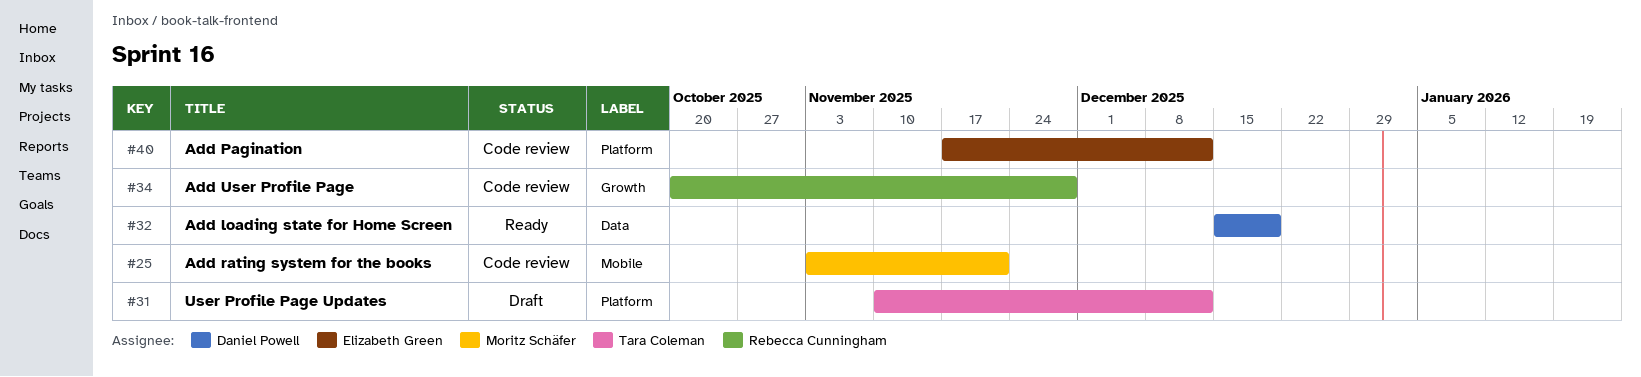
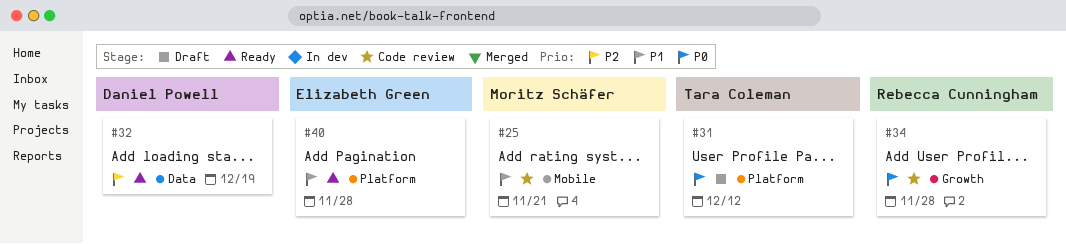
#40, status: Code review -> Ready
#40, due: Dec 12 -> Nov 28

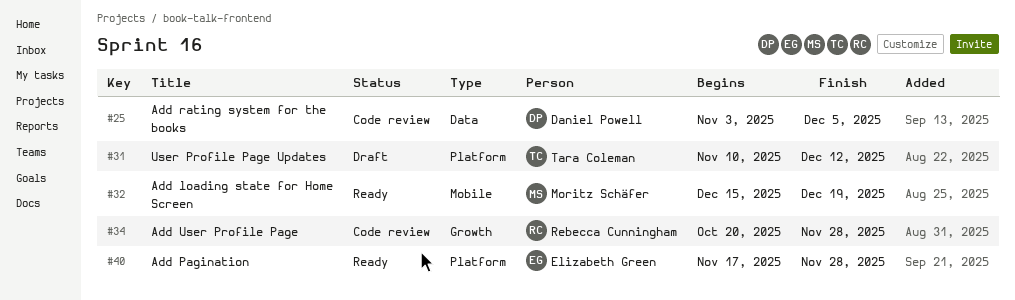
#25, owner: Moritz Schäfer -> Daniel Powell
#25, label: Mobile -> Data
#25, due: Nov 21 -> Dec 5
#32, owner: Daniel Powell -> Moritz Schäfer
#32, label: Data -> Mobile

